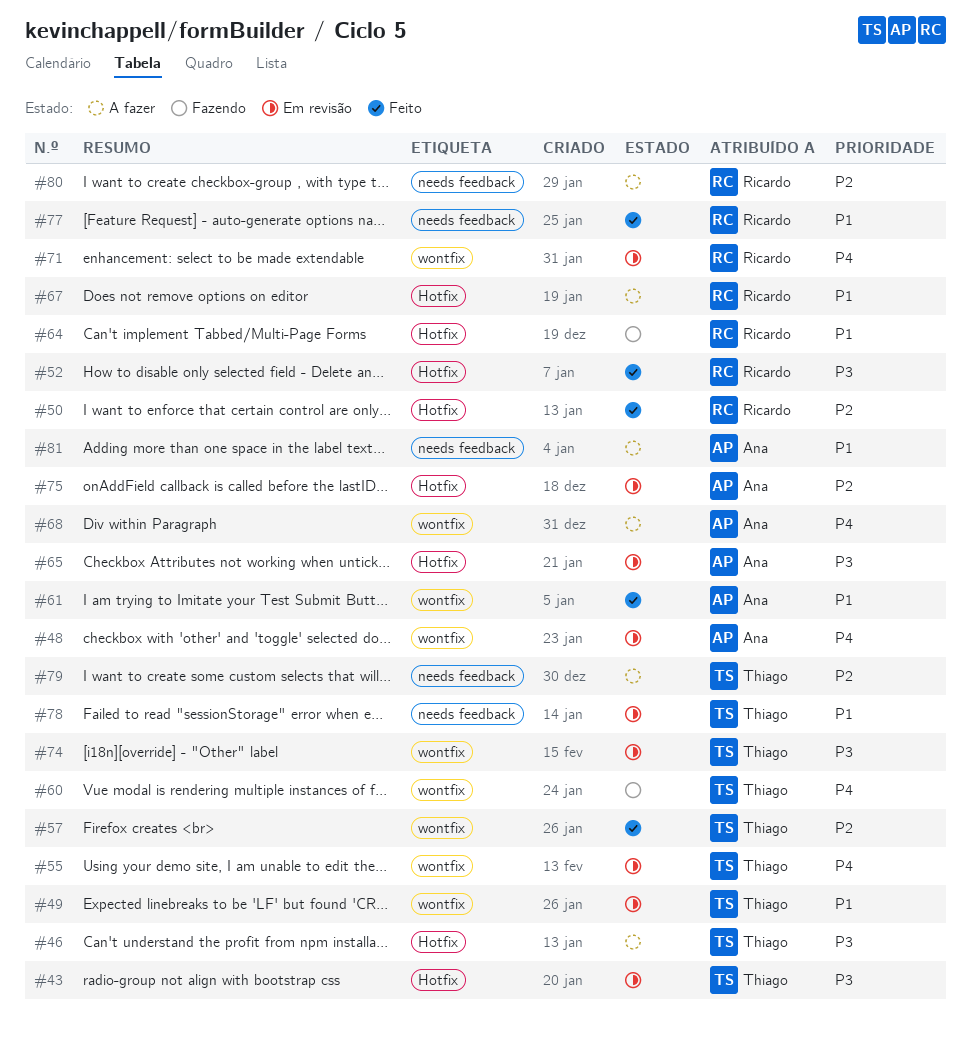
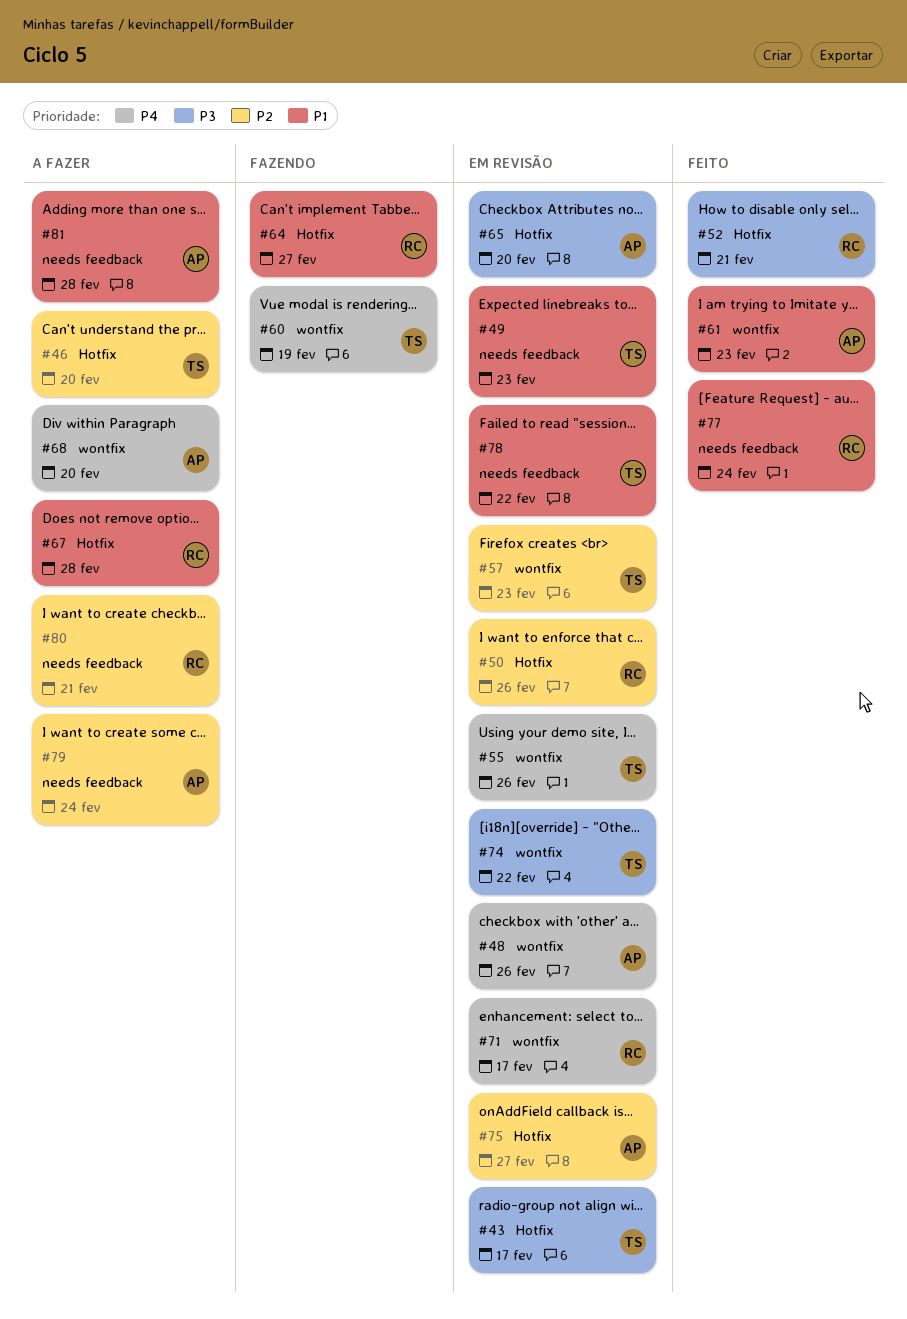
#46, priority: P3 -> P2
#49, label: wontfix -> needs feedback
#50, status: Feito -> Em revisão
#57, status: Feito -> Em revisão
#79, owner: Thiago -> Ana

